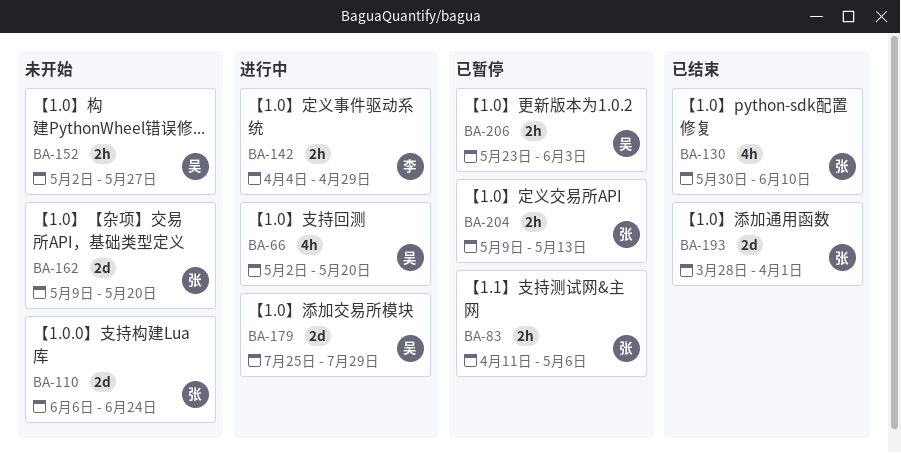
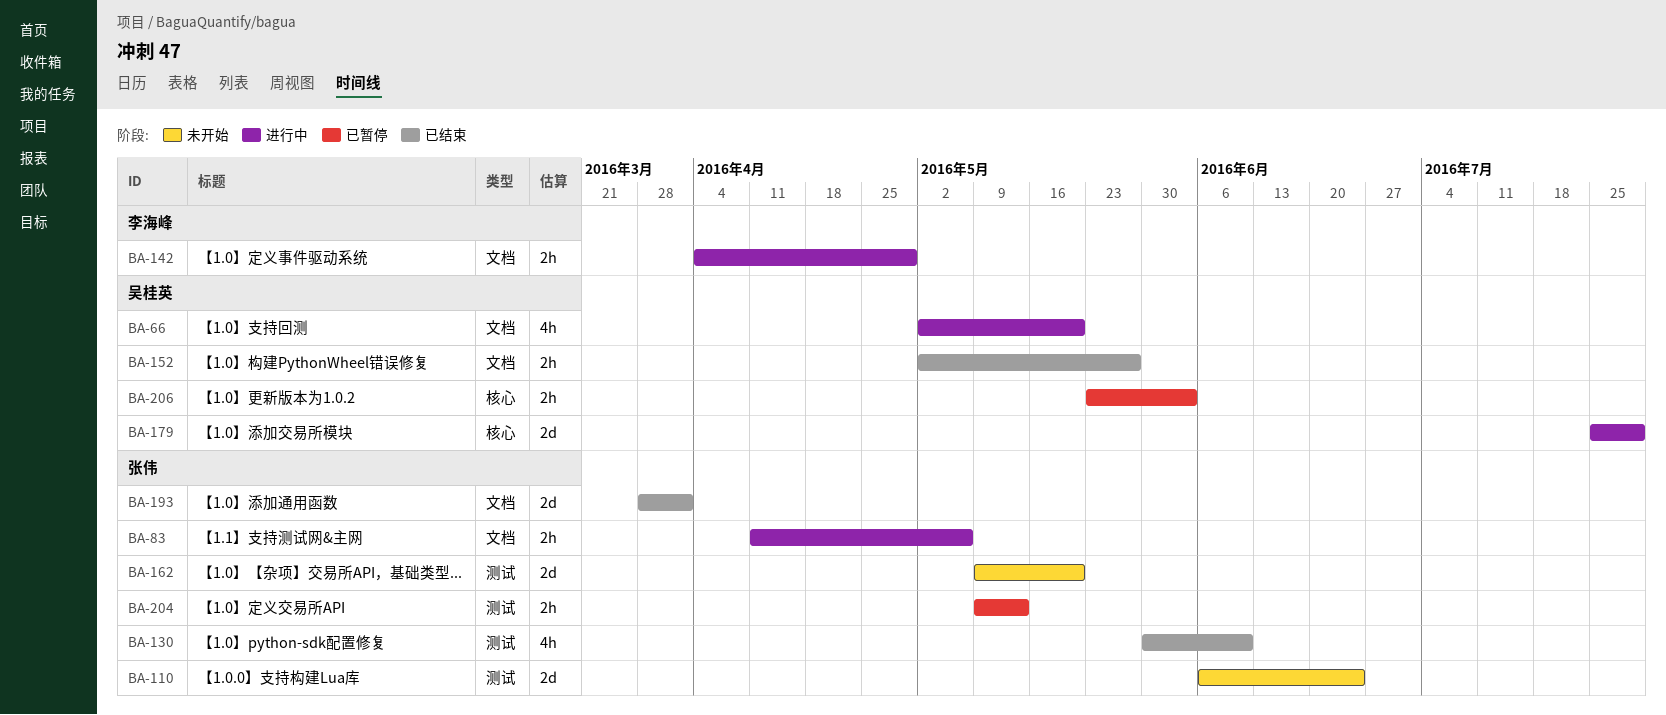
BA-83, status: 已暂停 -> 进行中
BA-152, status: 未开始 -> 已结束

